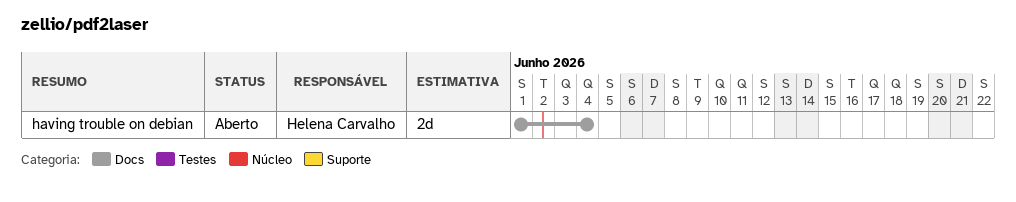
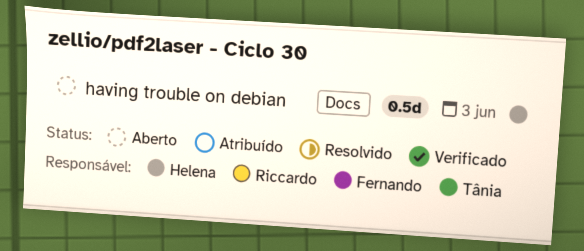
having trouble on debian, estimate: 2d -> 0.5d
having trouble on debian, due: Jun 4 -> Jun 3

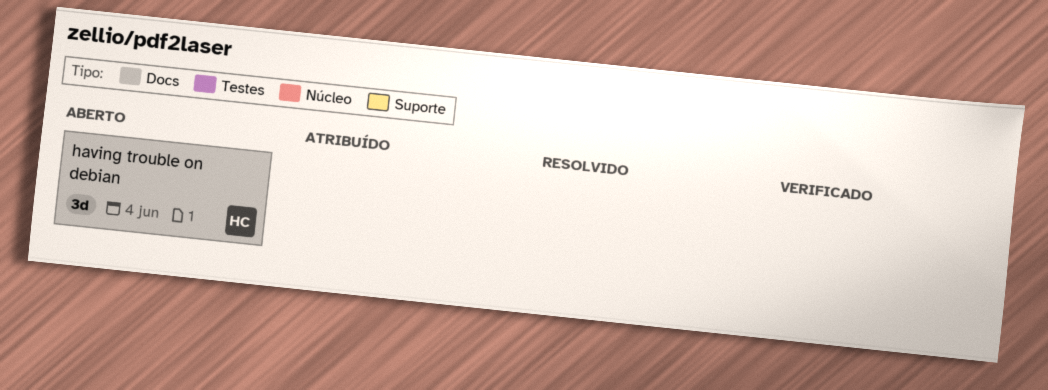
having trouble on debian, estimate: 0.5d -> 3d
having trouble on debian, due: Jun 3 -> Jun 4

